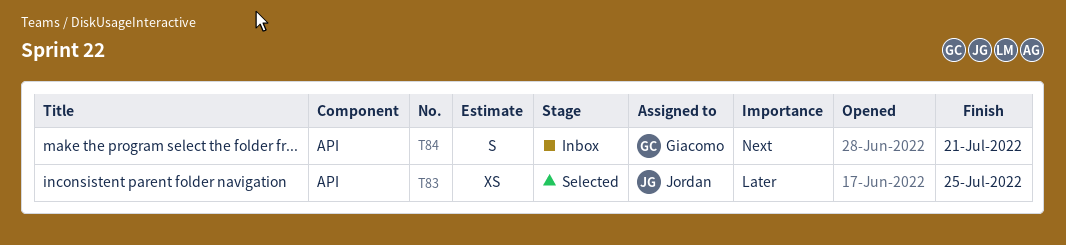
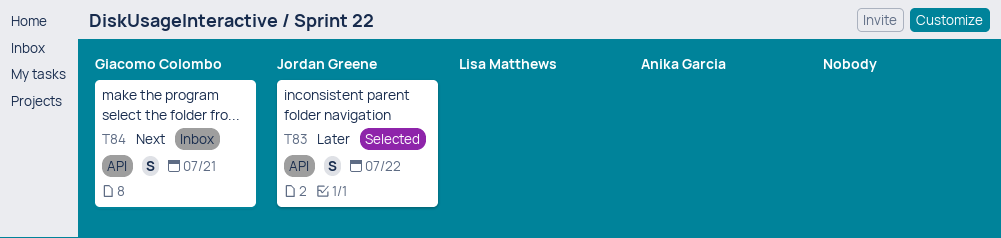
T83, estimate: XS -> S
T83, due: Jul 25 -> Jul 22

